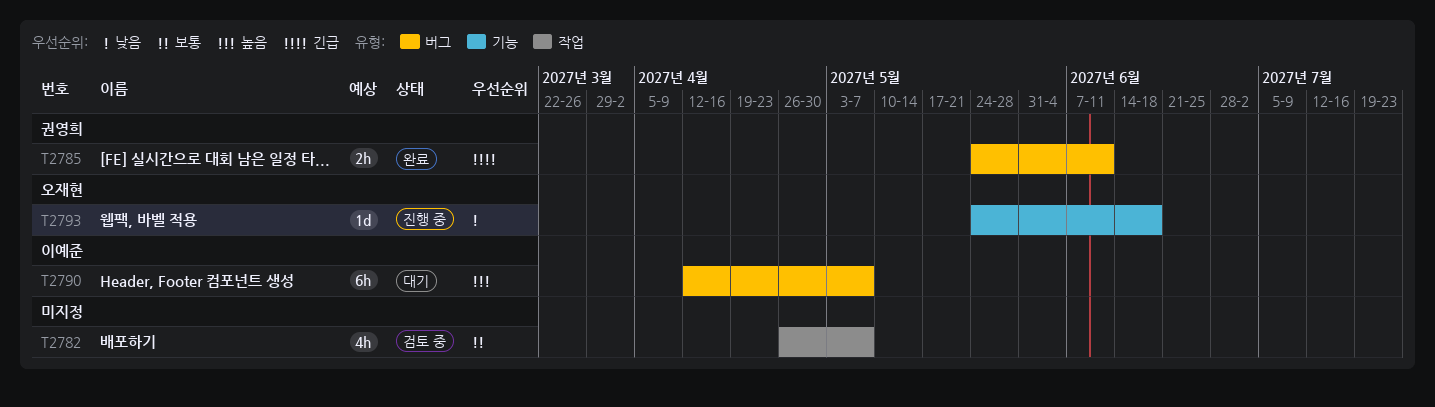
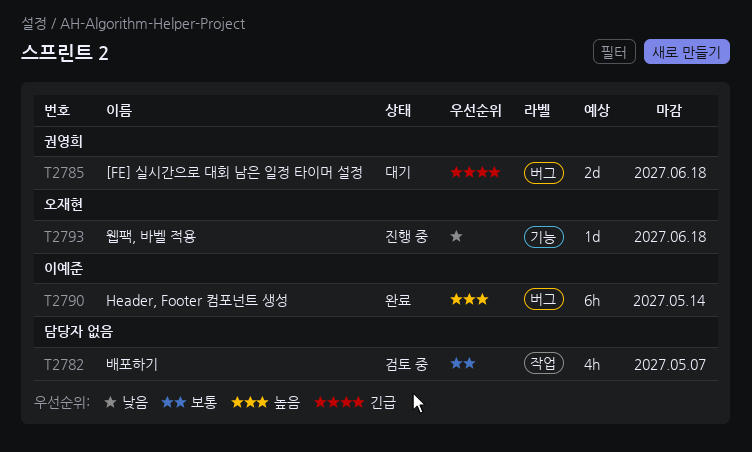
T2785, status: 완료 -> 대기
T2785, estimate: 2h -> 2d
T2785, due: Jun 11 -> Jun 18
T2790, status: 대기 -> 완료
T2790, due: May 7 -> May 14

